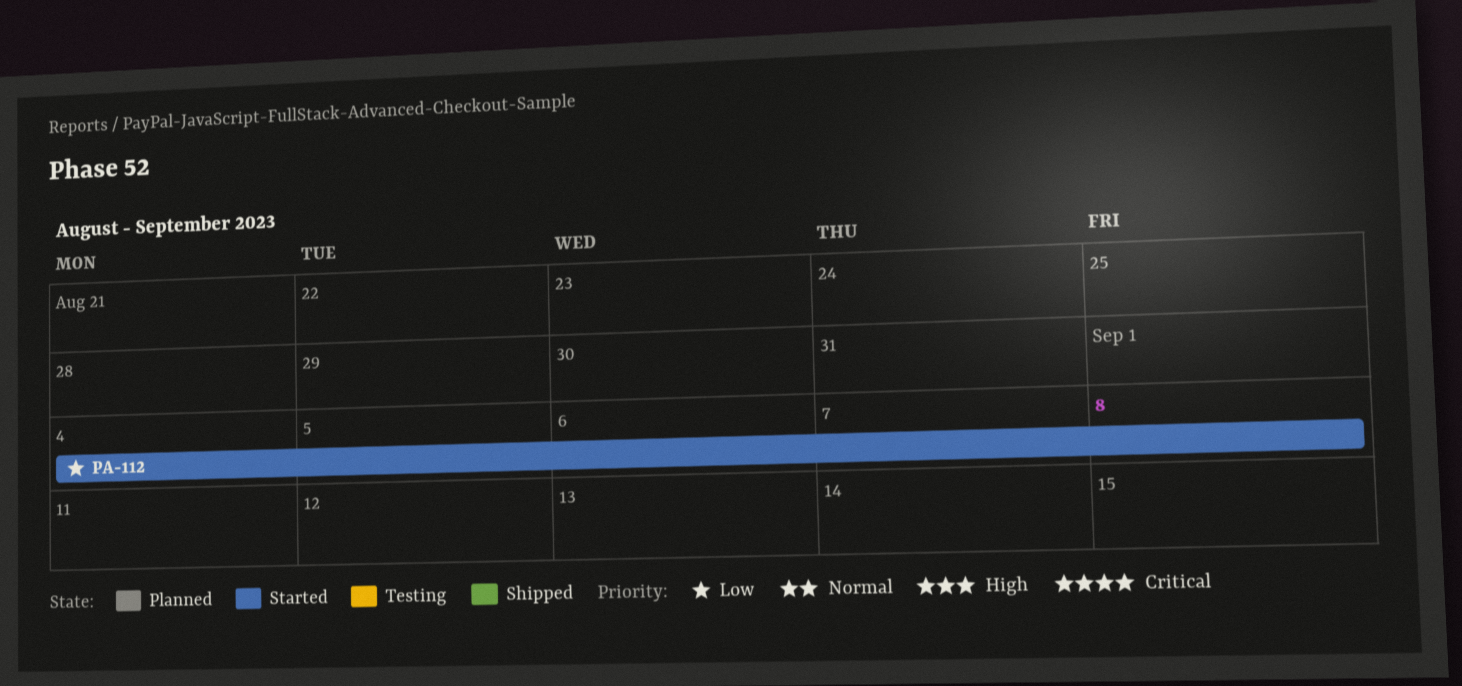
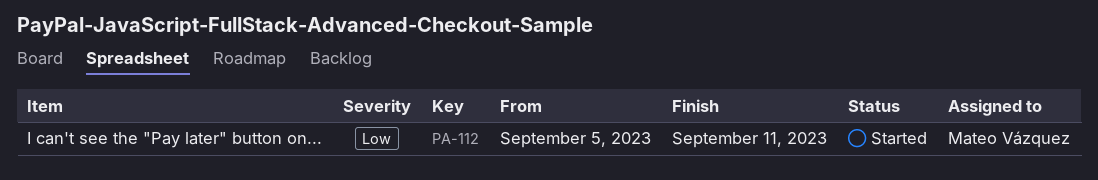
PA-112, start: Sep 4 -> Sep 5
PA-112, due: Sep 8 -> Sep 11

